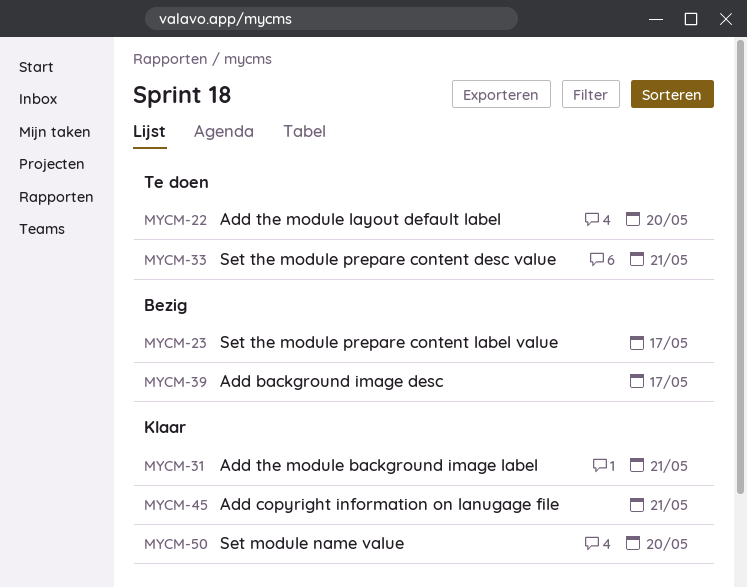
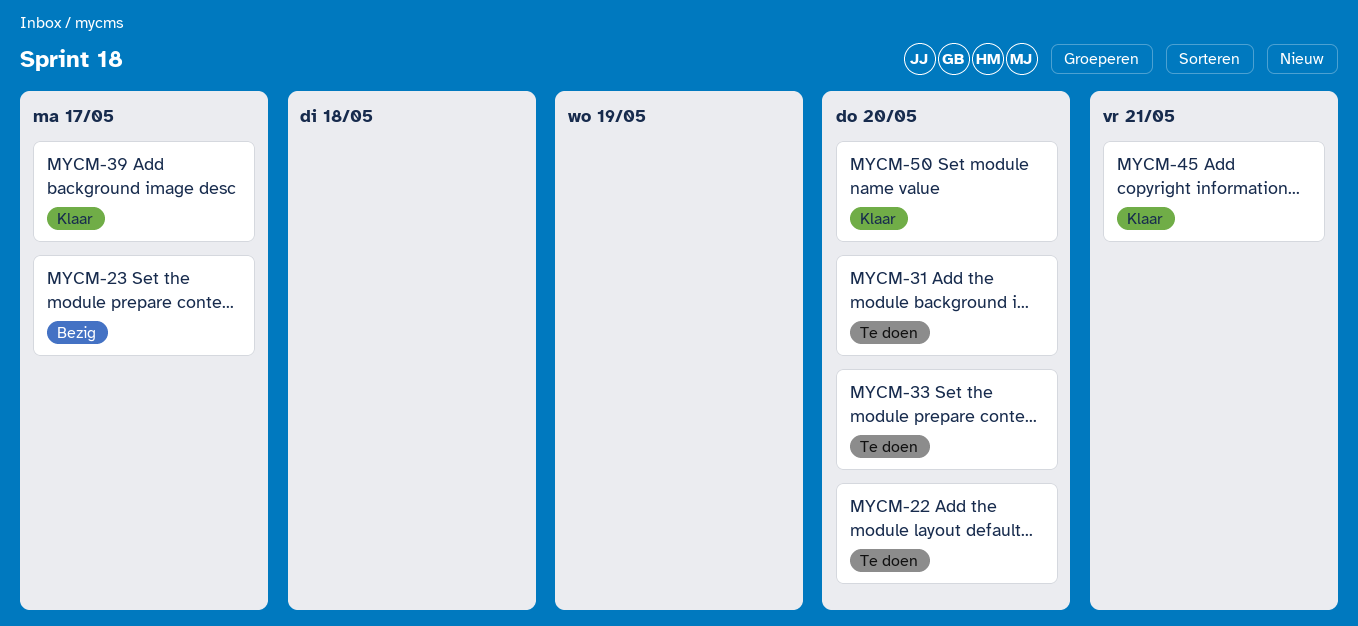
MYCM-31, status: Klaar -> Te doen
MYCM-31, due: May 21 -> May 20
MYCM-33, due: May 21 -> May 20
MYCM-39, status: Bezig -> Klaar

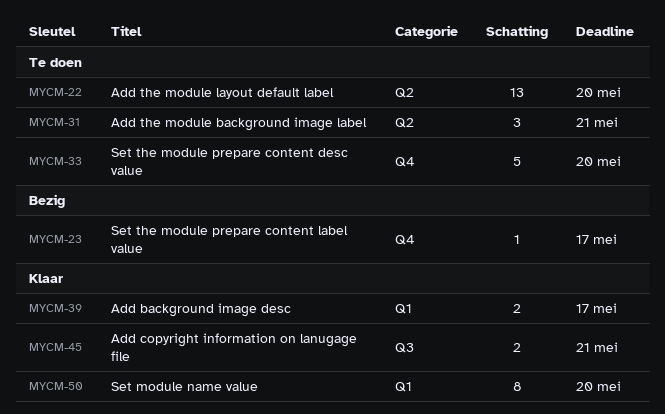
MYCM-31, due: May 20 -> May 21

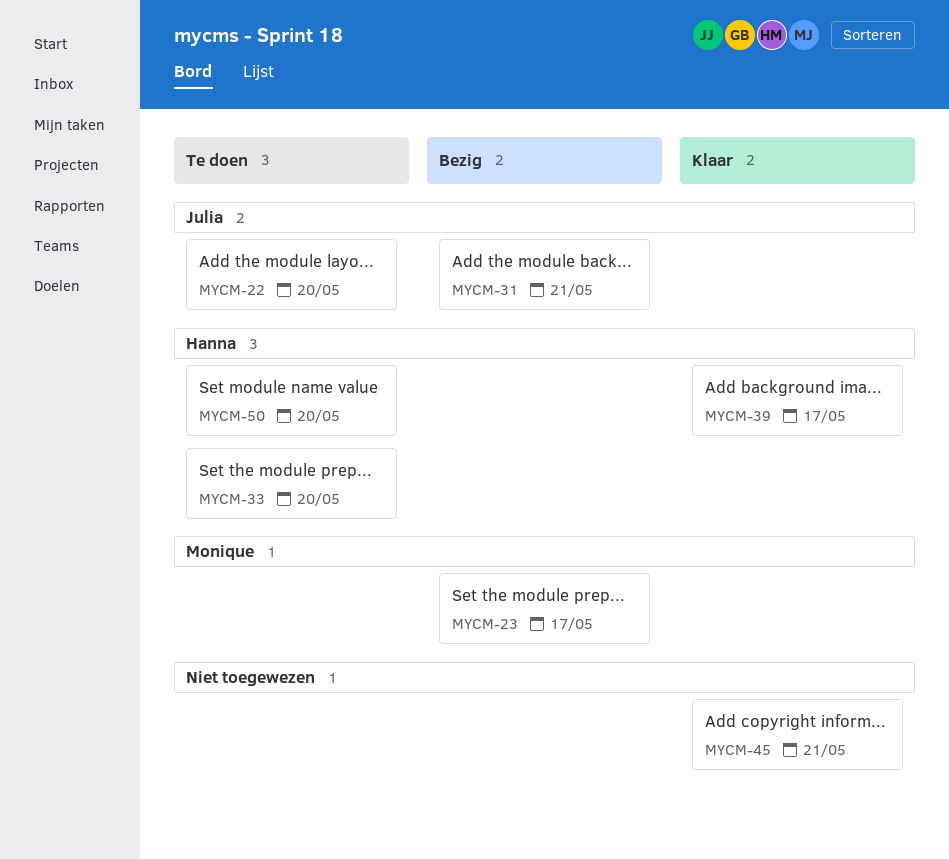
MYCM-31, status: Te doen -> Bezig
MYCM-50, status: Klaar -> Te doen

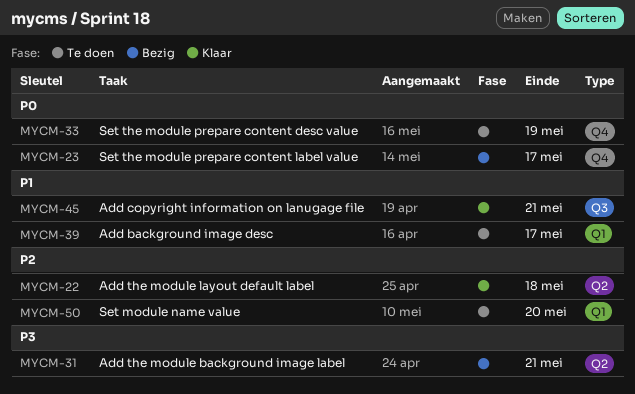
MYCM-22, status: Te doen -> Klaar
MYCM-22, due: May 20 -> May 18
MYCM-33, due: May 20 -> May 19
MYCM-39, status: Klaar -> Te doen

